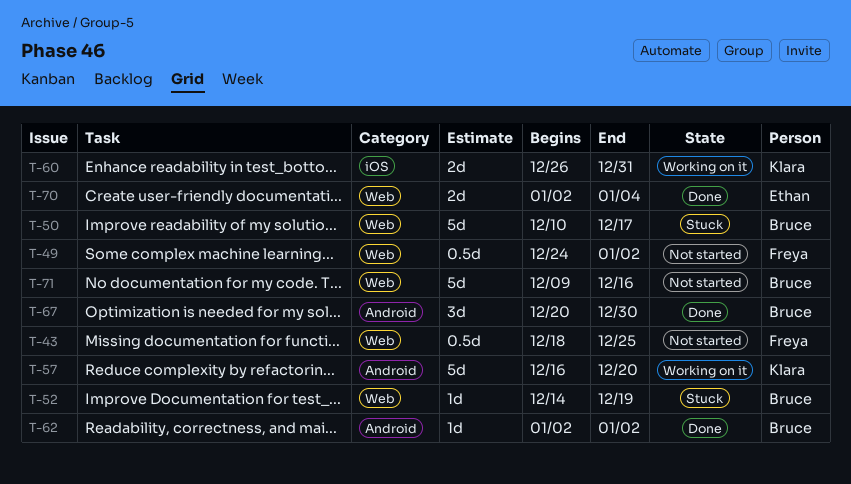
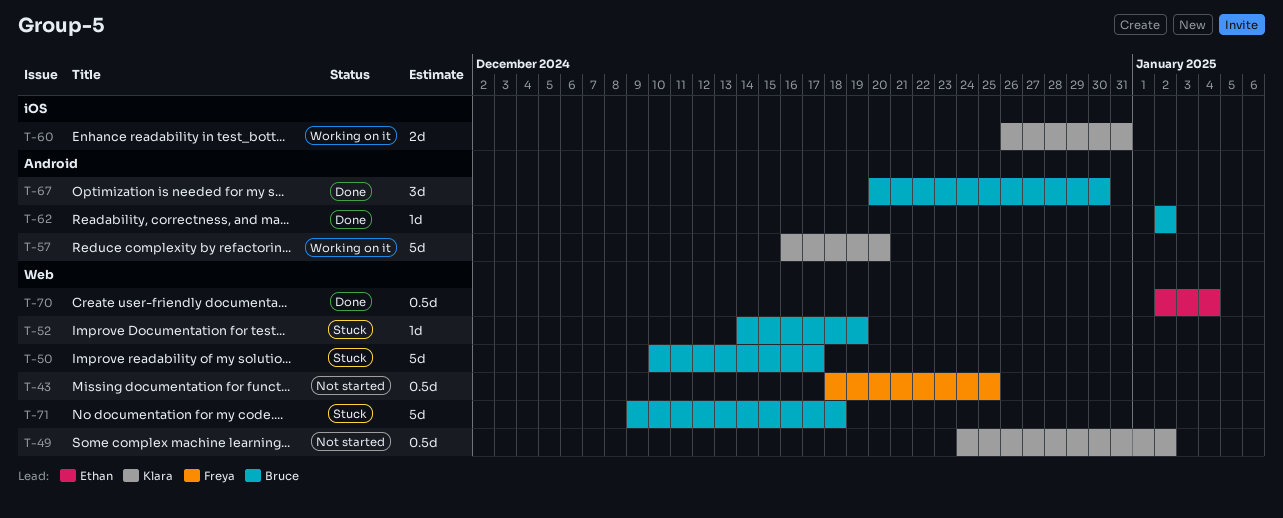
T-49, owner: Freya -> Klara
T-70, estimate: 2d -> 0.5d
T-71, status: Not started -> Stuck
T-71, due: Dec 16 -> Dec 18

